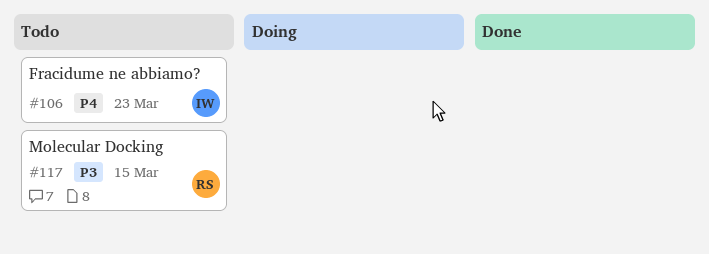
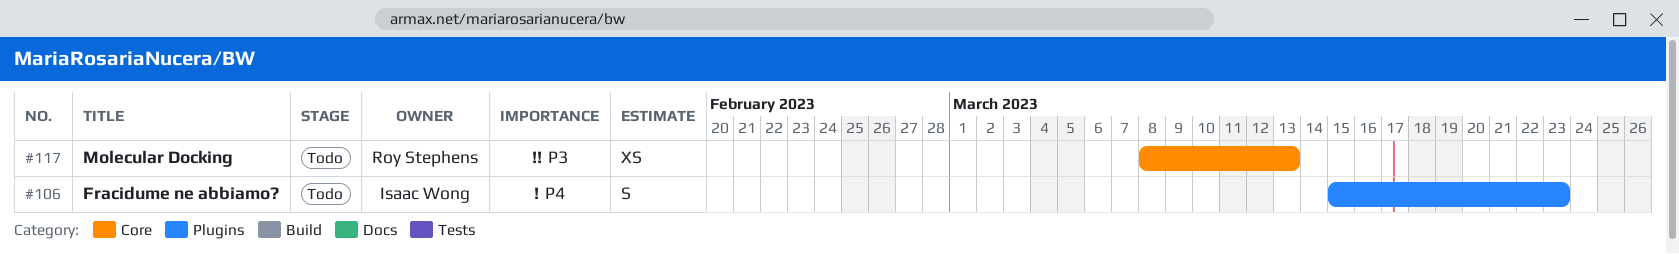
#117, due: Mar 15 -> Mar 13

